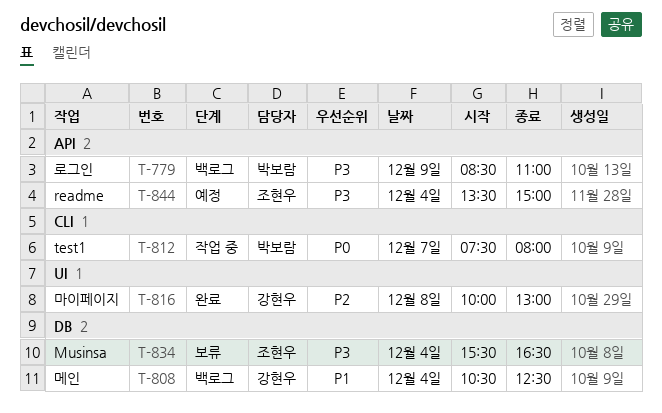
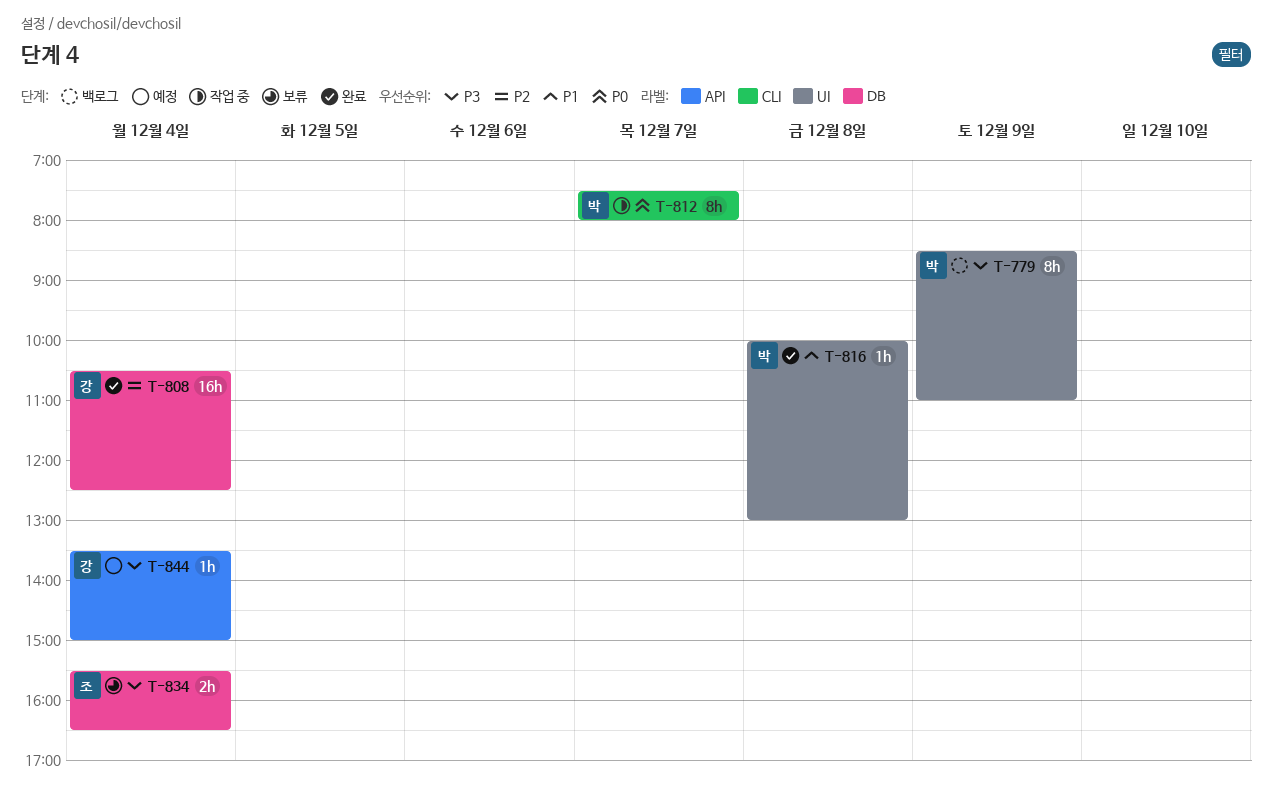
T-779, label: API -> UI
T-808, status: 백로그 -> 완료
T-808, priority: P1 -> P2
T-816, owner: 강현우 -> 박보람
T-816, priority: P2 -> P1
T-844, owner: 조현우 -> 강현우

